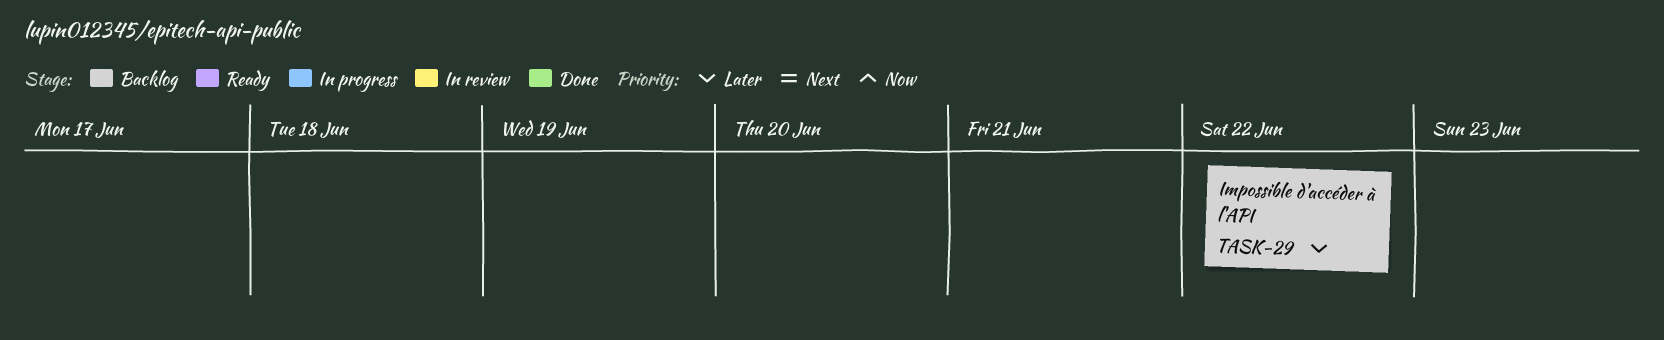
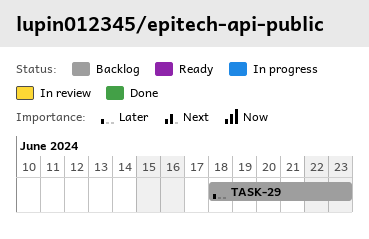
TASK-29, due: Jun 22 -> Jun 23

